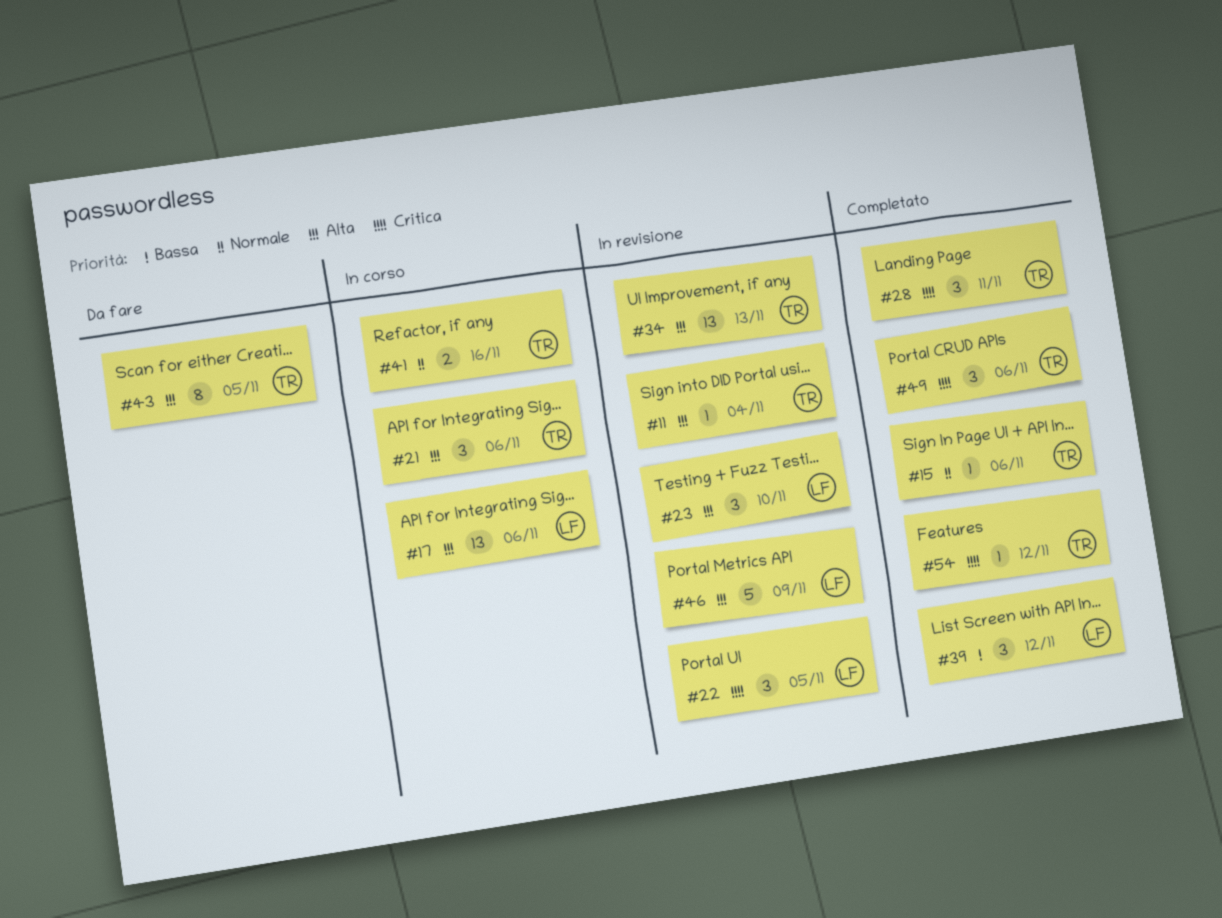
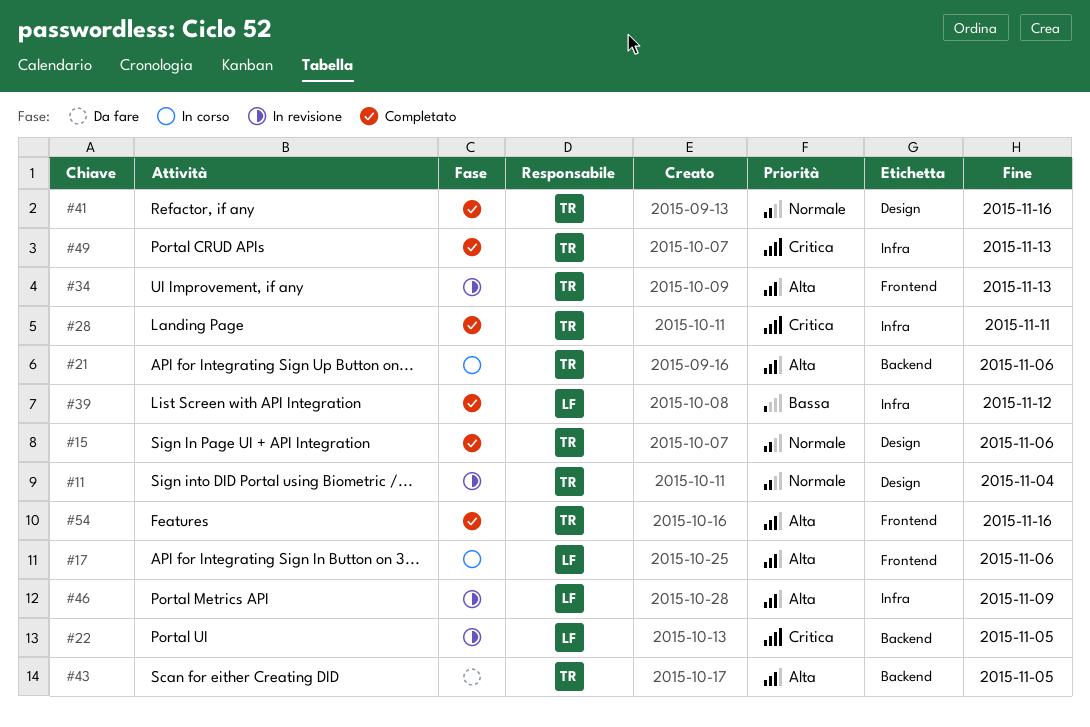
#11, priority: Alta -> Normale
#23: present -> none
#41, status: In corso -> Completato
#49, due: Nov 6 -> Nov 13
#54, priority: Critica -> Alta
#54, due: Nov 12 -> Nov 16

